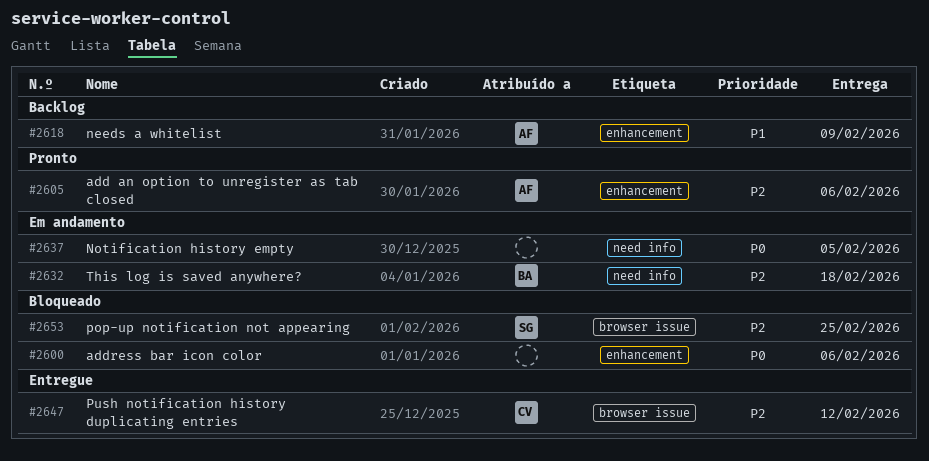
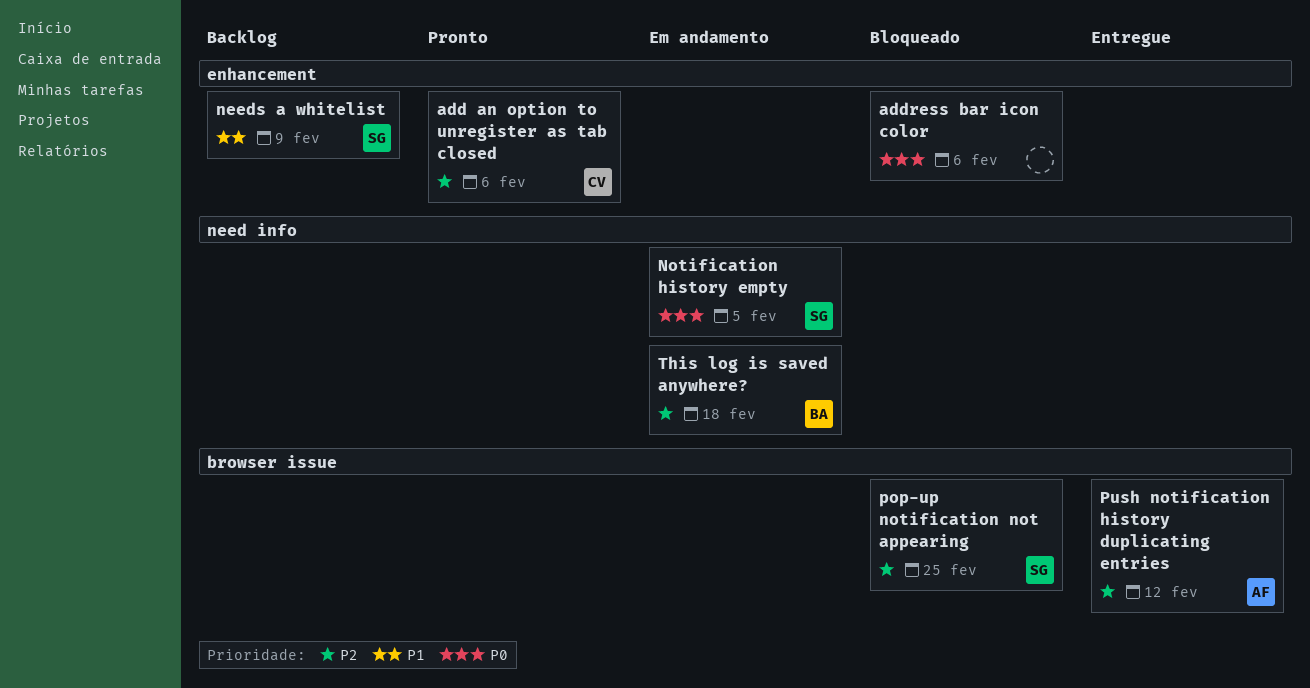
add an option to unregister as tab closed, owner: AF -> CV
needs a whitelist, owner: AF -> SG
Notification history empty, owner: none -> SG
Push notification history duplicating entries, owner: CV -> AF

